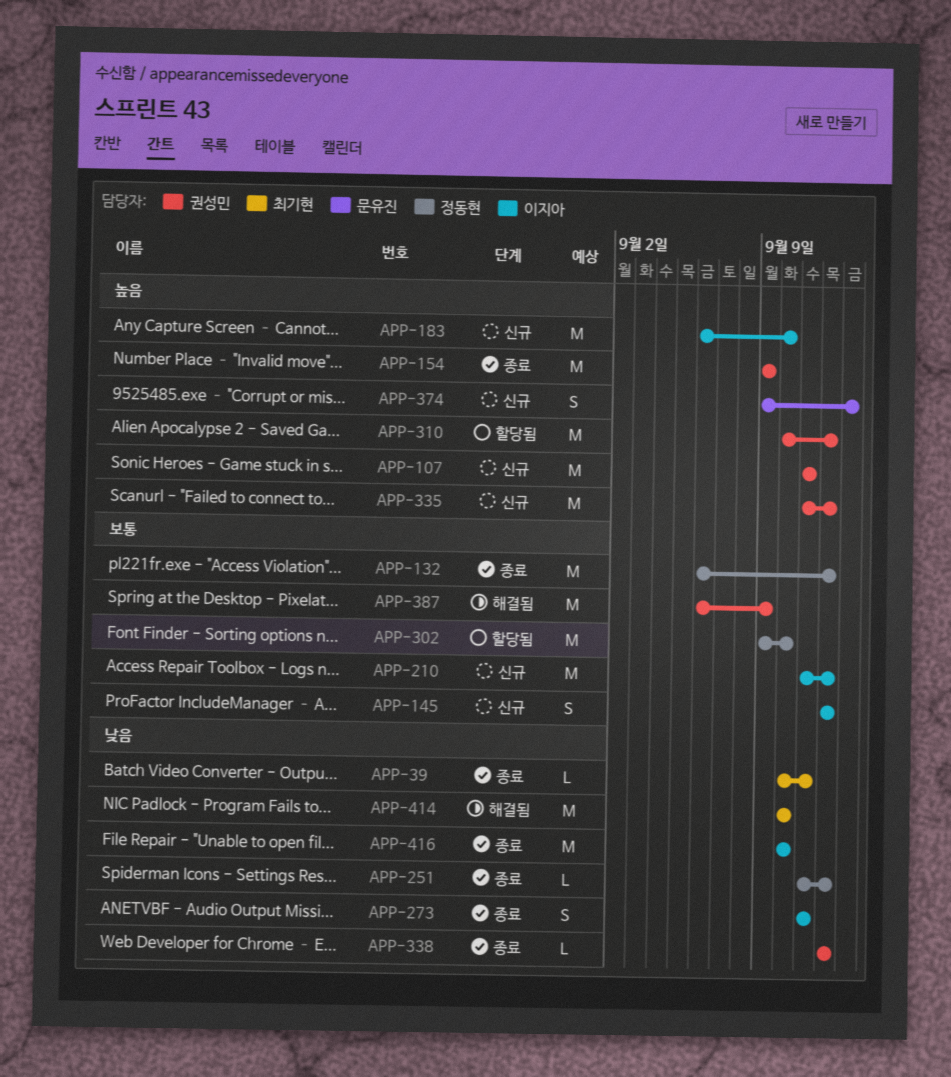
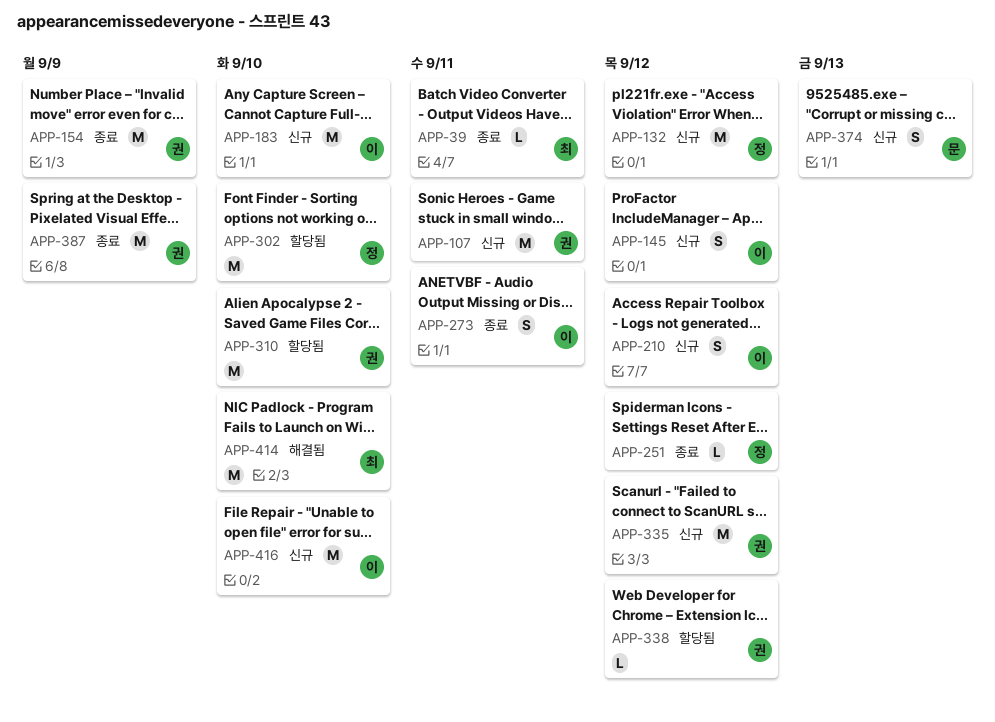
APP-132, status: 종료 -> 신규
APP-210, estimate: M -> S
APP-310, due: Sep 12 -> Sep 10
APP-338, status: 종료 -> 할당됨
APP-387, status: 해결됨 -> 종료
APP-416, status: 종료 -> 신규

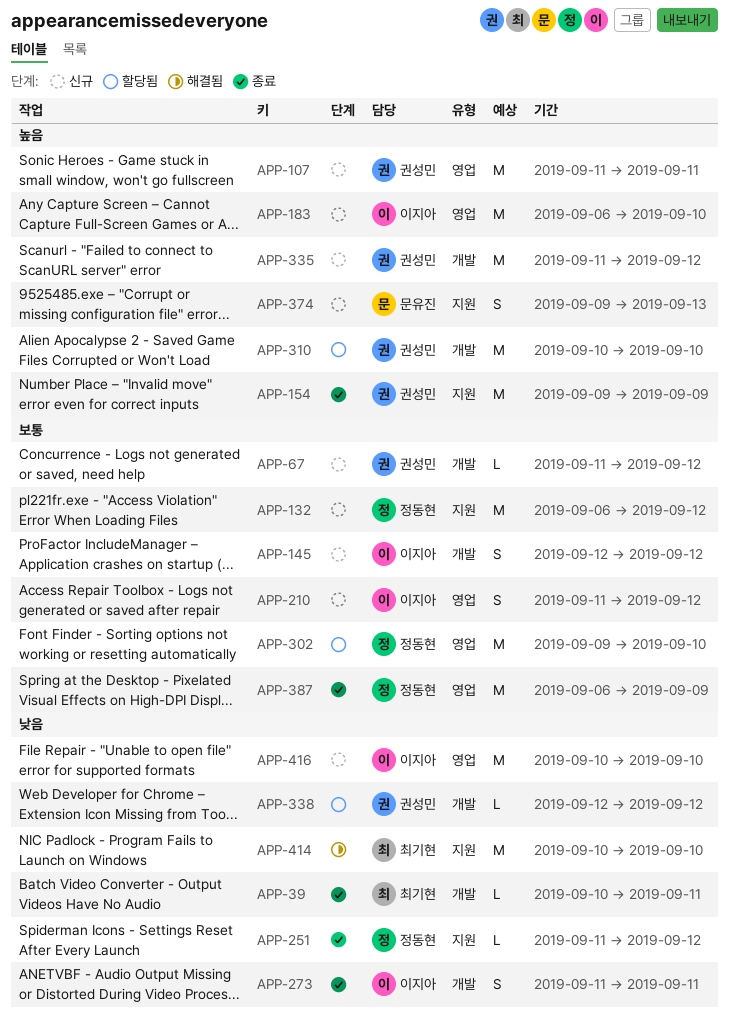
APP-67: none -> present
APP-387, owner: 권성민 -> 정동현

